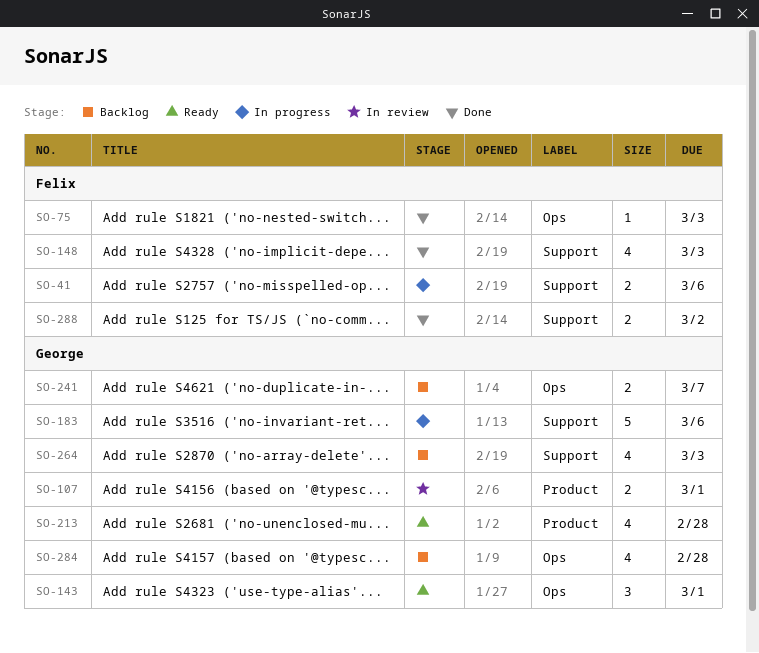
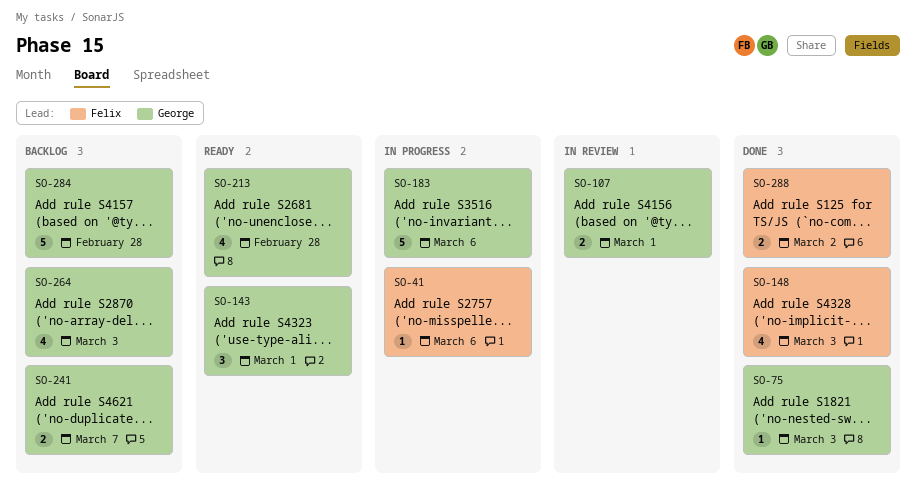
SO-41, estimate: 2 -> 1
SO-75, owner: Felix -> George
SO-284, estimate: 4 -> 5

